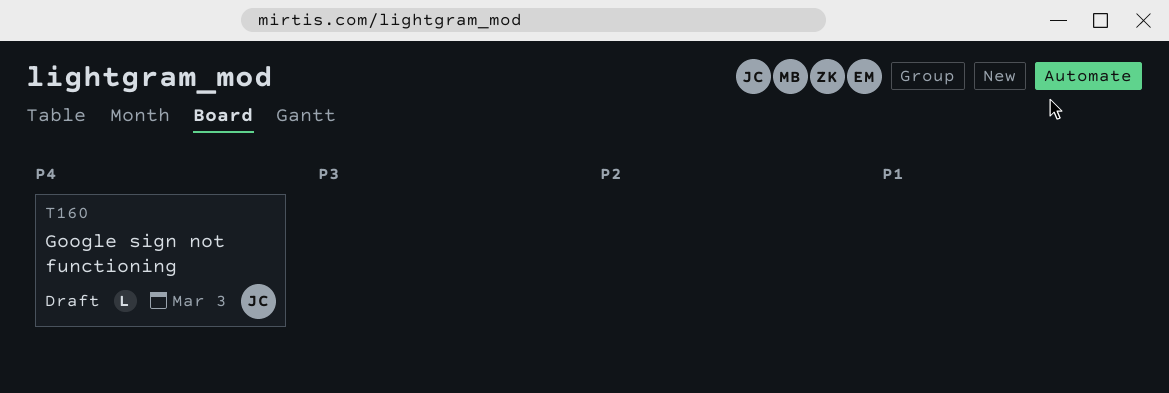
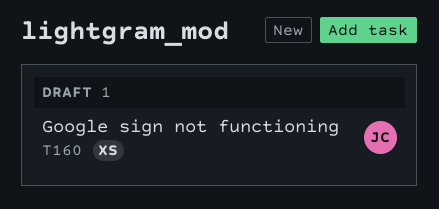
T160, estimate: L -> XS

